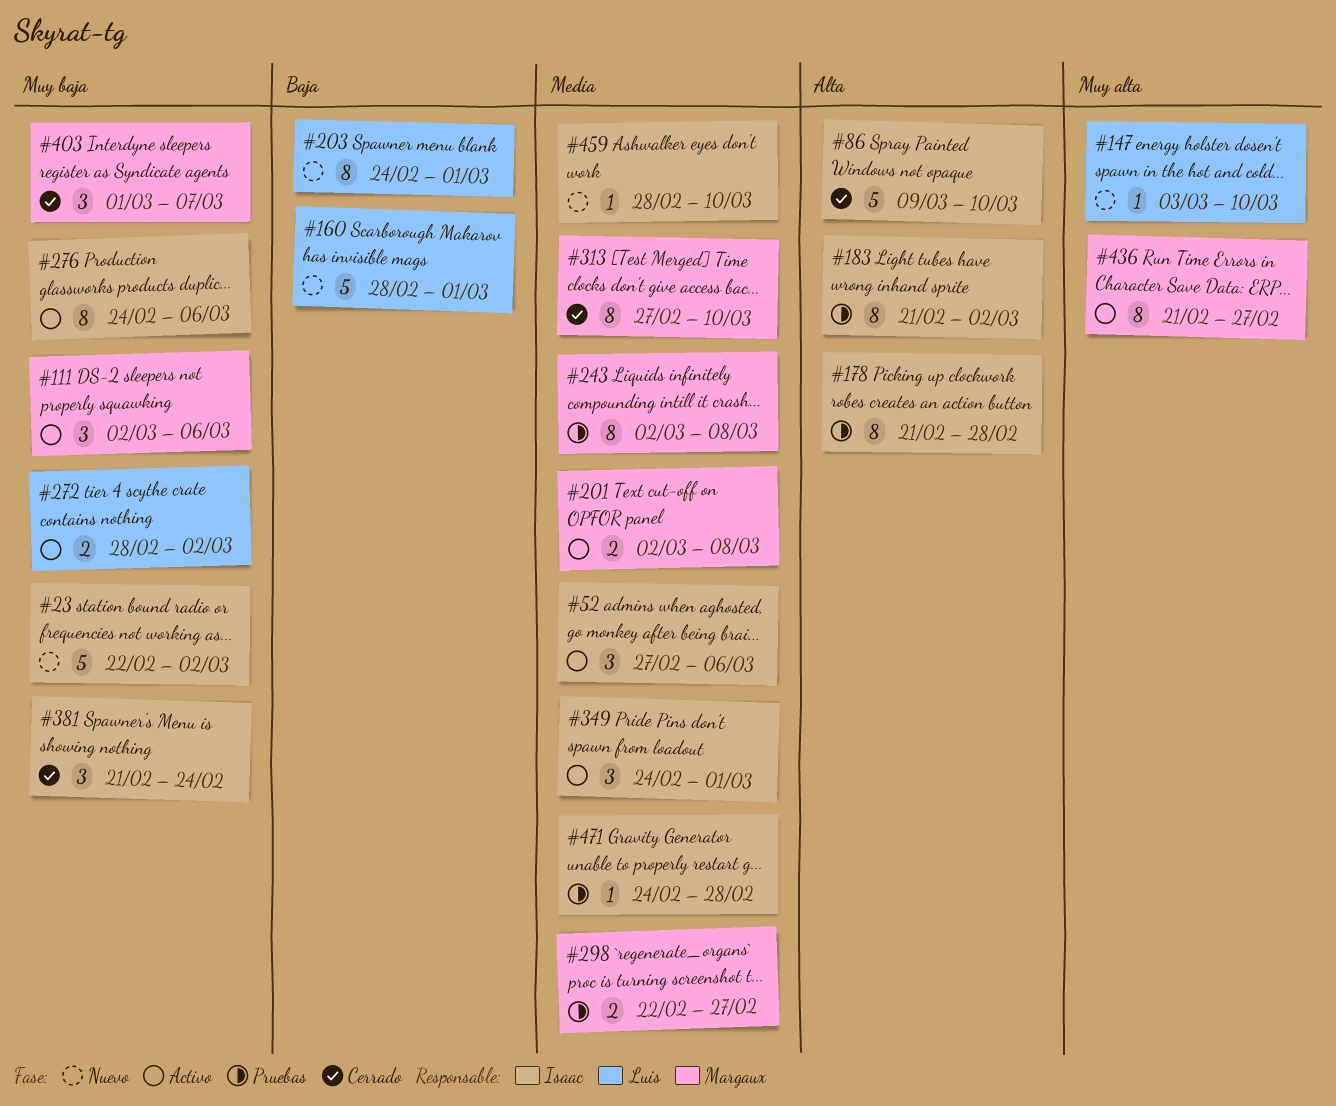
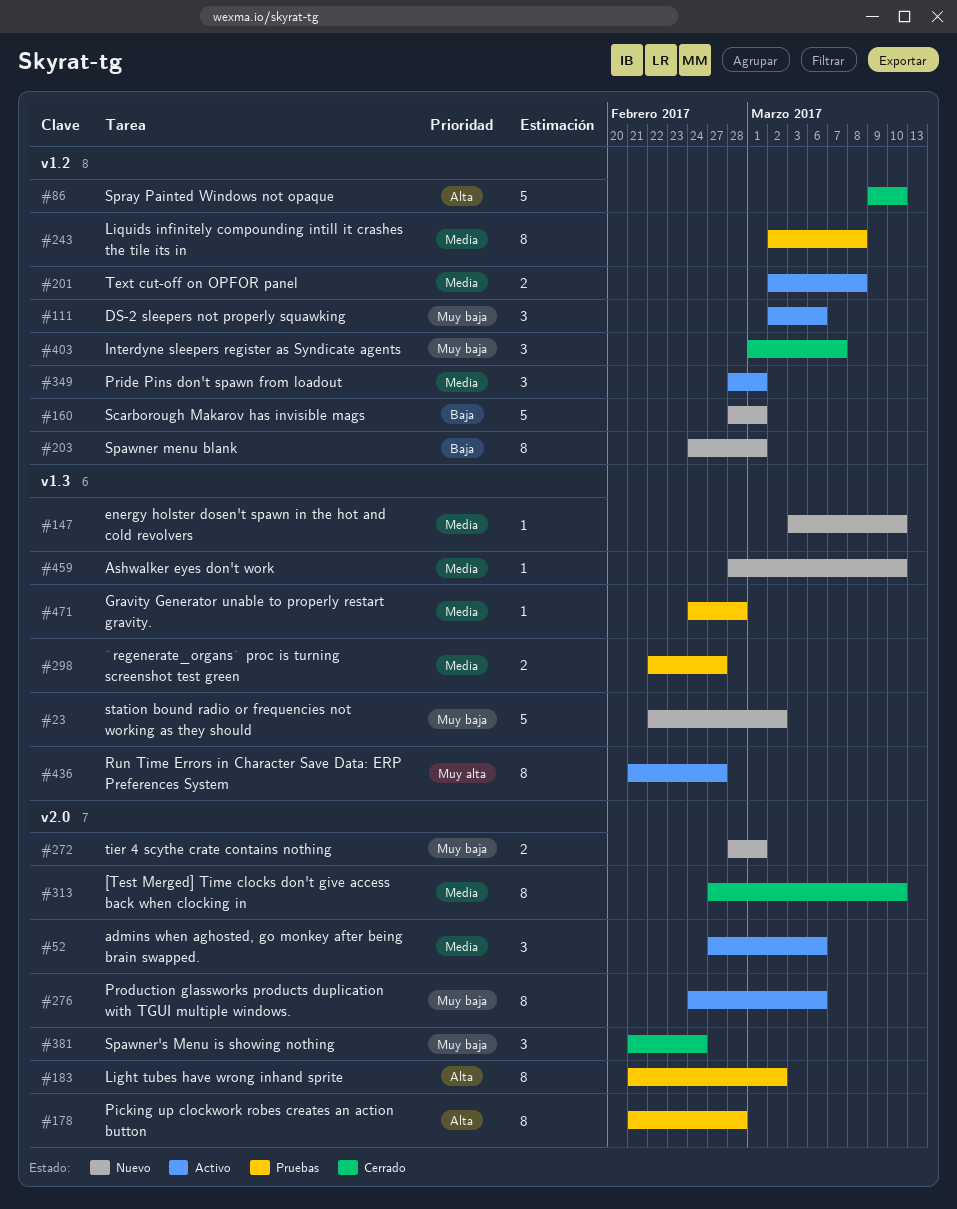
#147, priority: Muy alta -> Media
#272, status: Activo -> Nuevo
#272, due: Mar 2 -> Mar 1
#349, start: Feb 24 -> Feb 28

